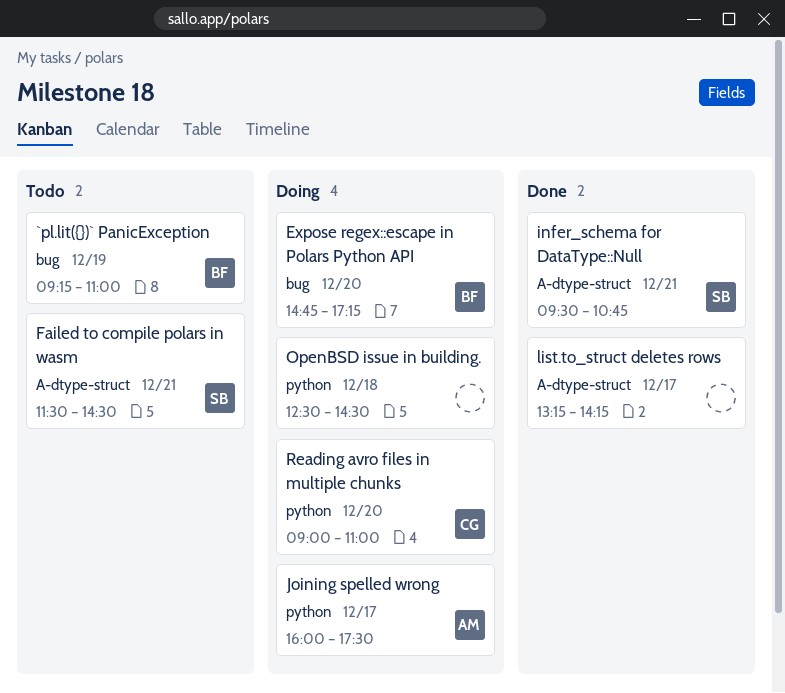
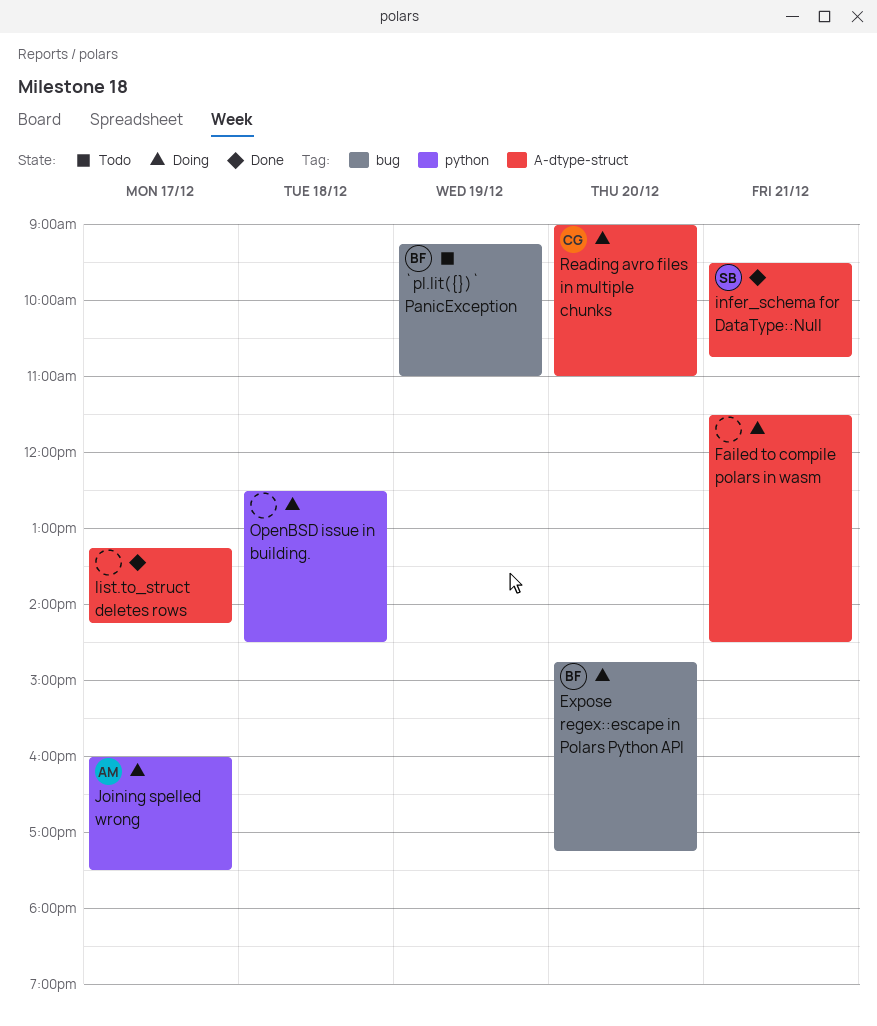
Failed to compile polars in wasm, status: Todo -> Doing
Failed to compile polars in wasm, owner: SB -> none
Reading avro files in multiple chunks, label: python -> A-dtype-struct

